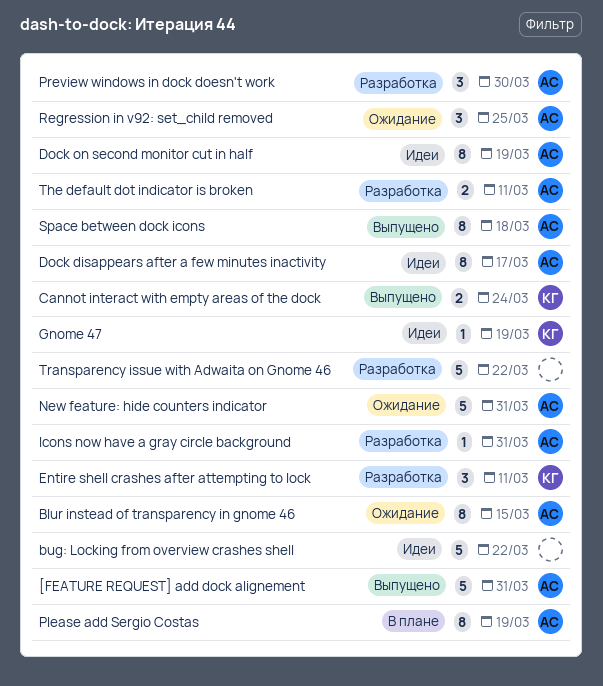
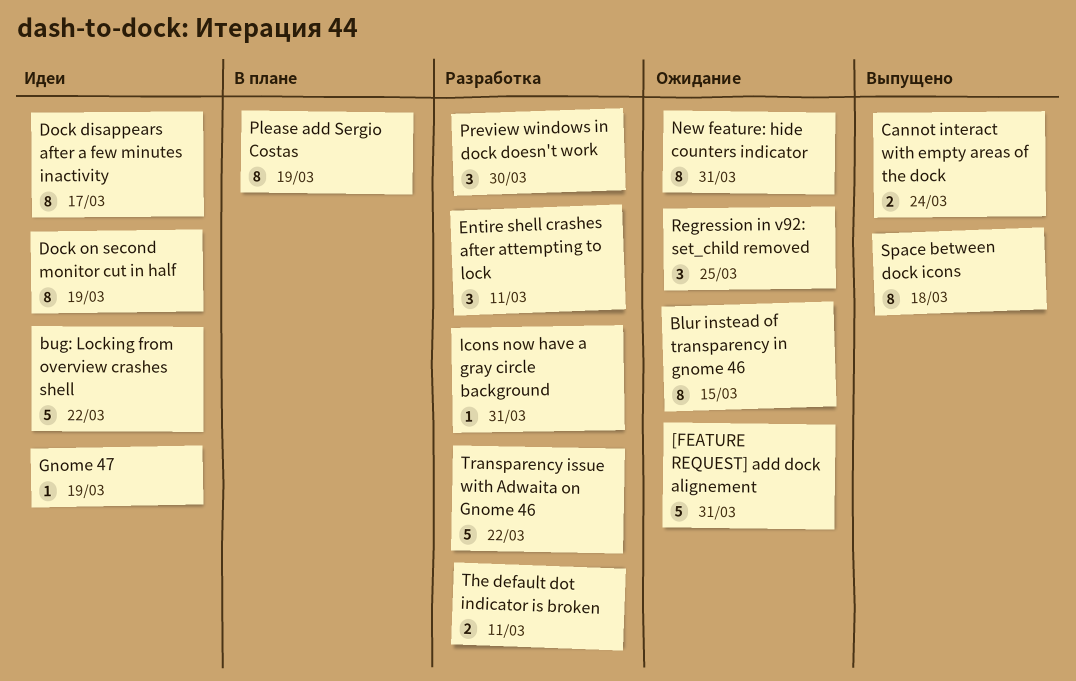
[FEATURE REQUEST] add dock alignement, status: Выпущено -> Ожидание
New feature: hide counters indicator, estimate: 5 -> 8

